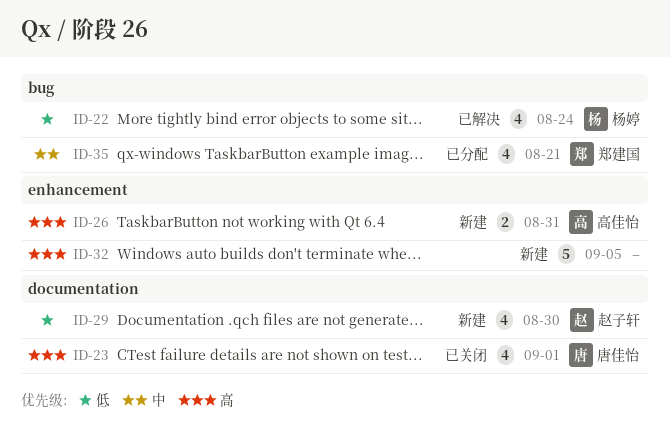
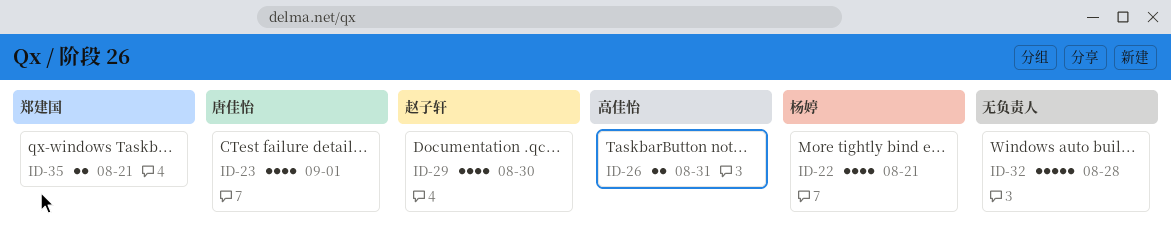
ID-22, due: Aug 24 -> Aug 21
ID-32, due: Sep 5 -> Aug 28
ID-35, estimate: 4 -> 2

